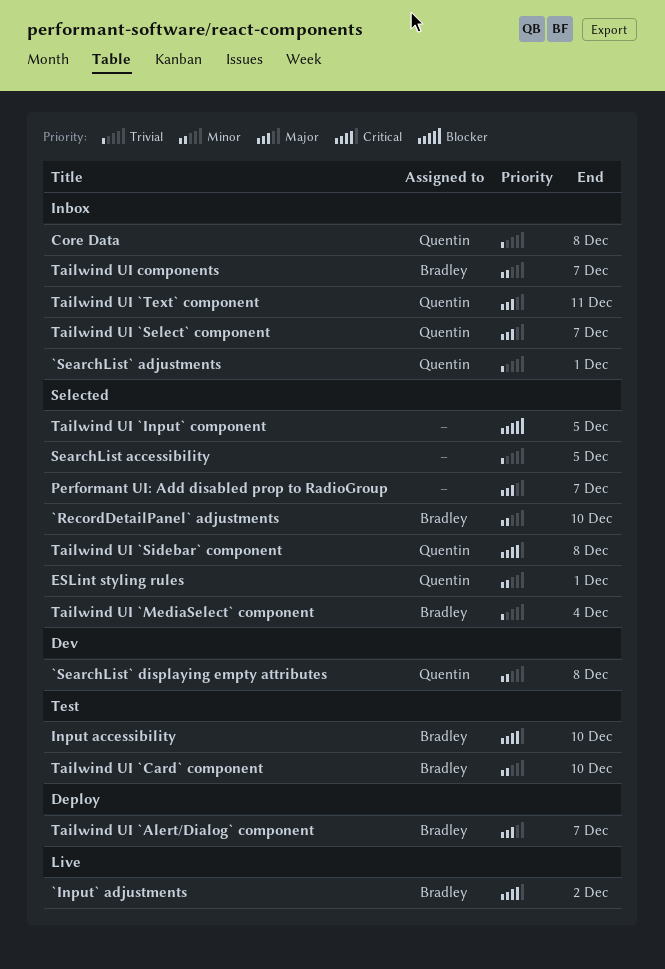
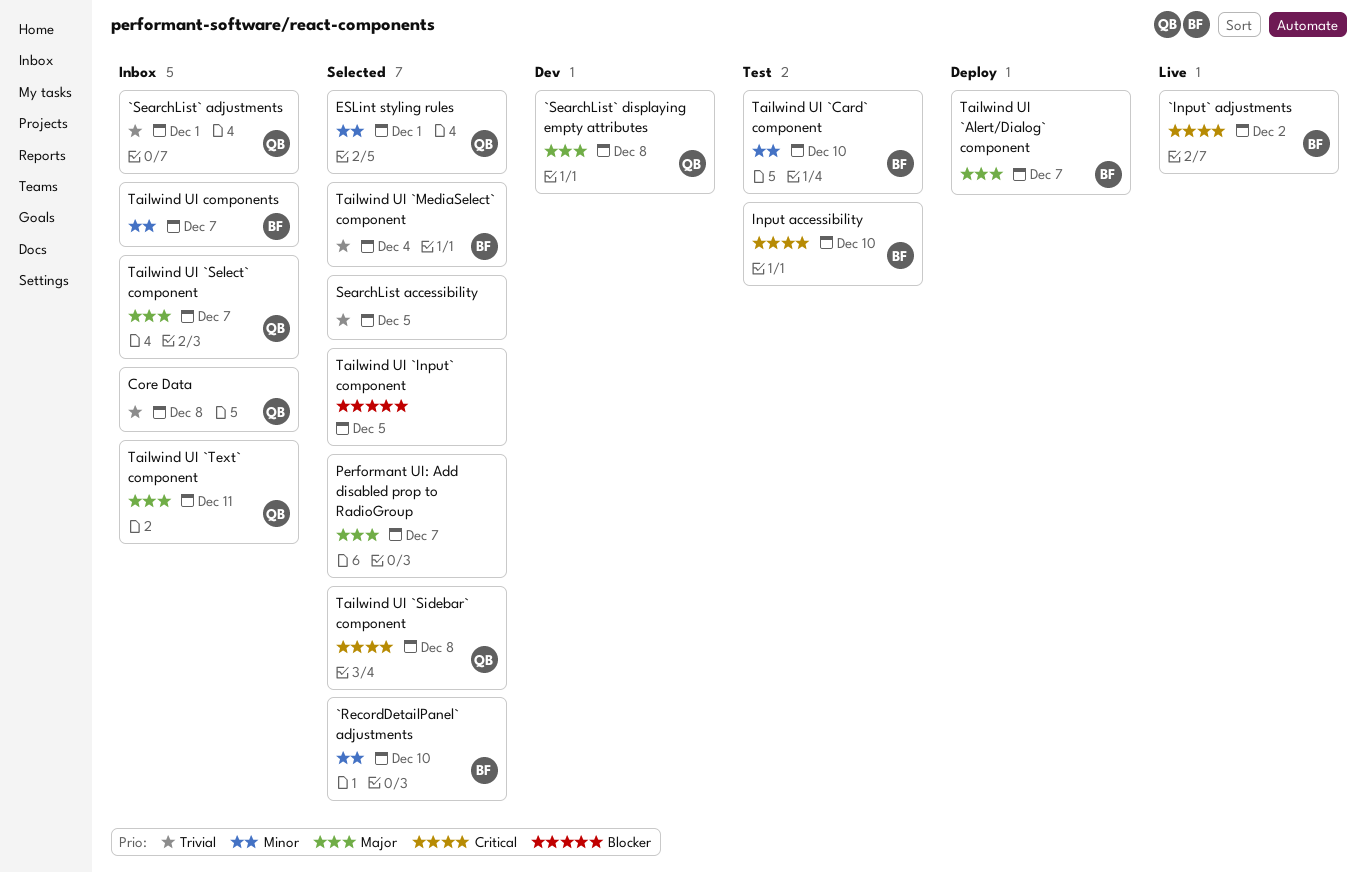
`SearchList` displaying empty attributes, priority: Minor -> Major

